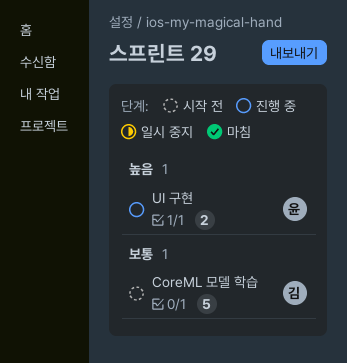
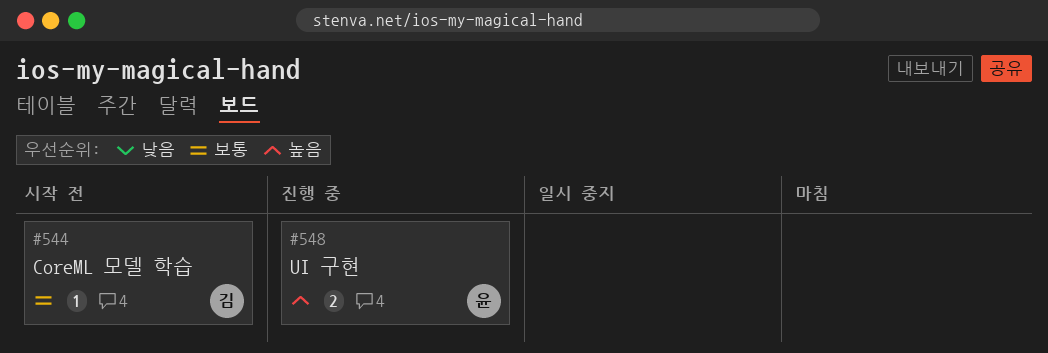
CoreML 모델 학습, estimate: 5 -> 1

